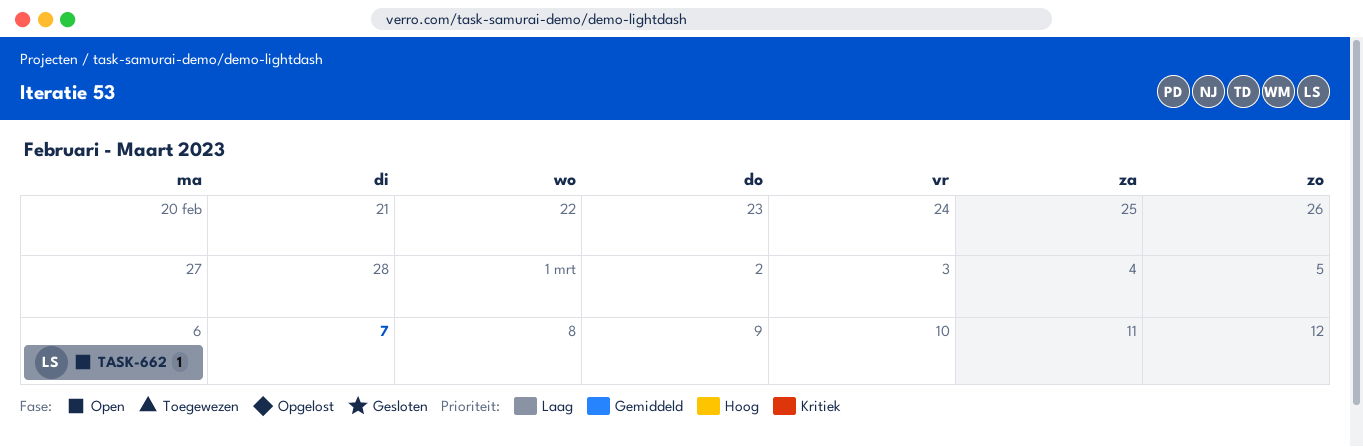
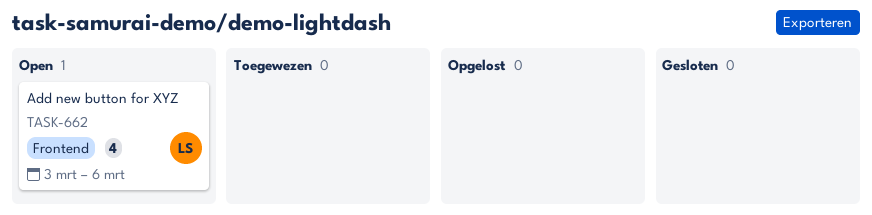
TASK-662, estimate: 1 -> 4
TASK-662, start: Mar 6 -> Mar 3

